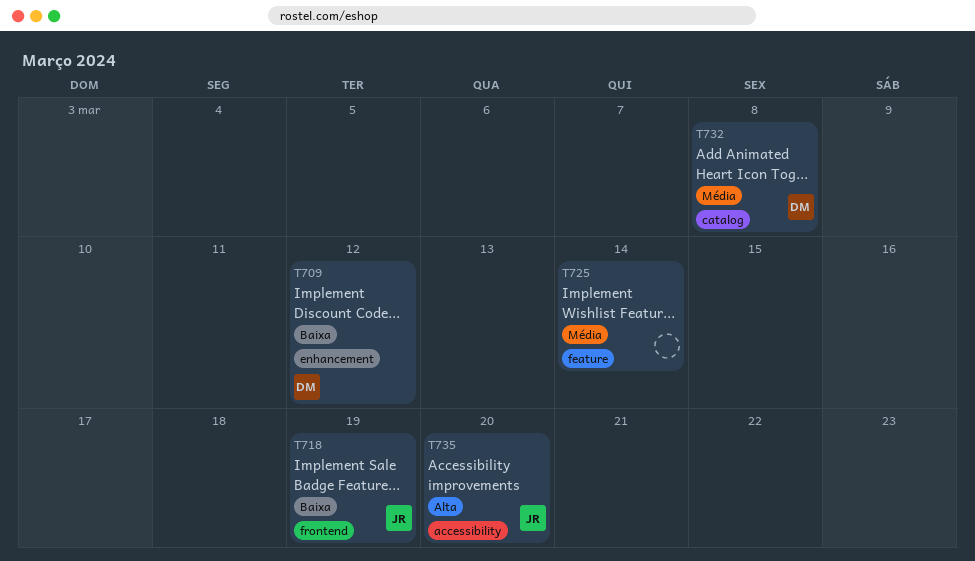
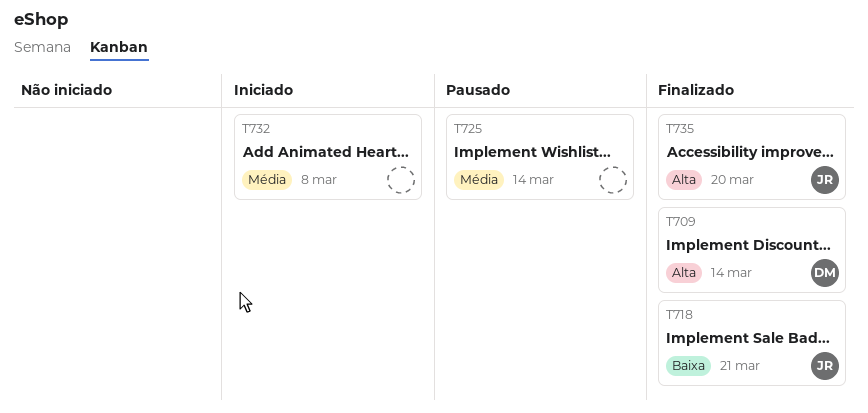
T709, priority: Baixa -> Alta
T709, due: Mar 12 -> Mar 14
T718, due: Mar 19 -> Mar 21
T732, owner: DM -> none

